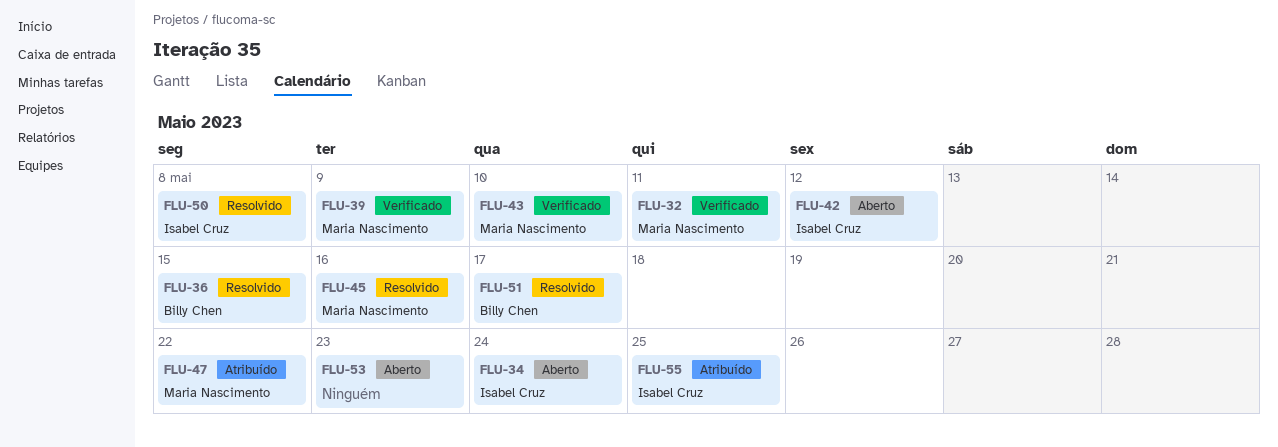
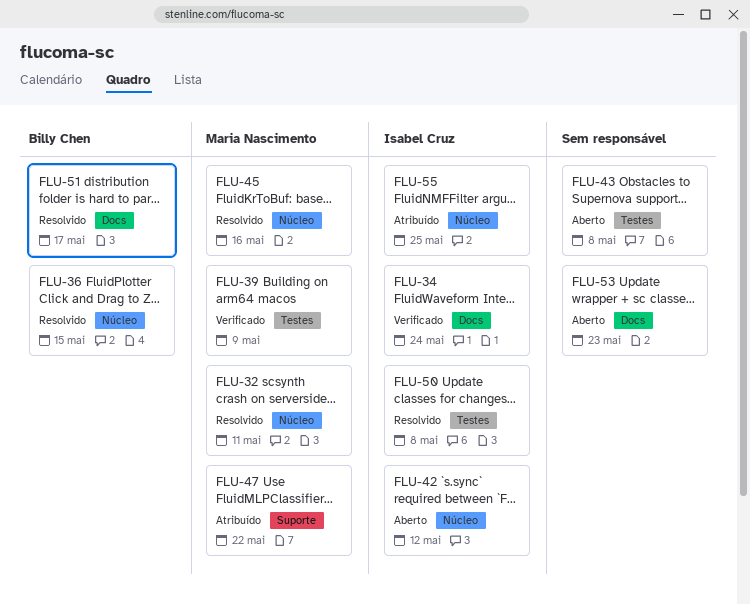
FLU-32, status: Verificado -> Resolvido
FLU-34, status: Aberto -> Verificado
FLU-43, status: Verificado -> Aberto
FLU-43, owner: Maria Nascimento -> none
FLU-43, due: May 10 -> May 8

